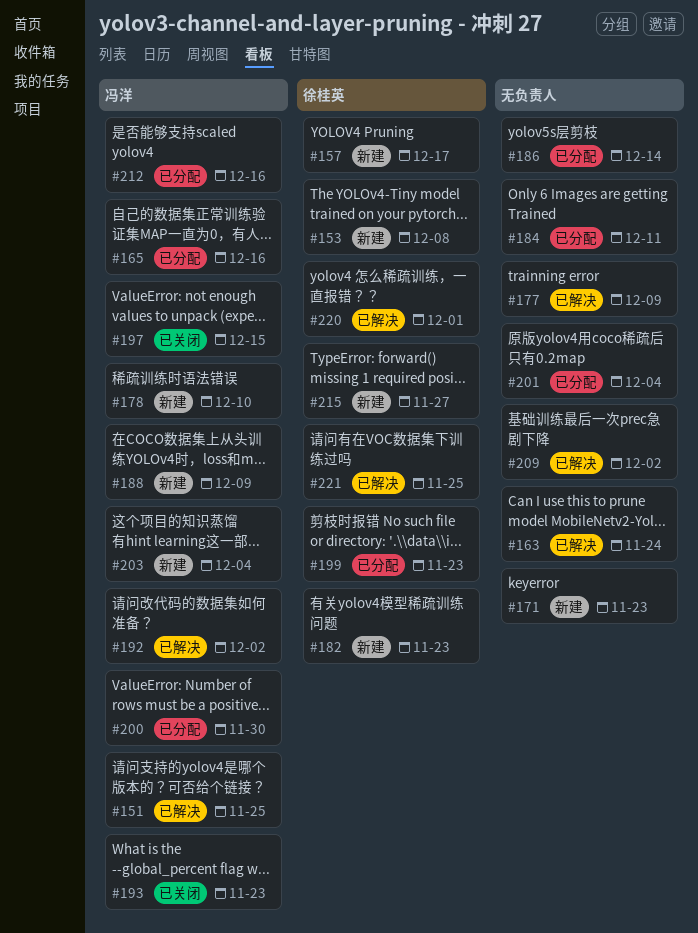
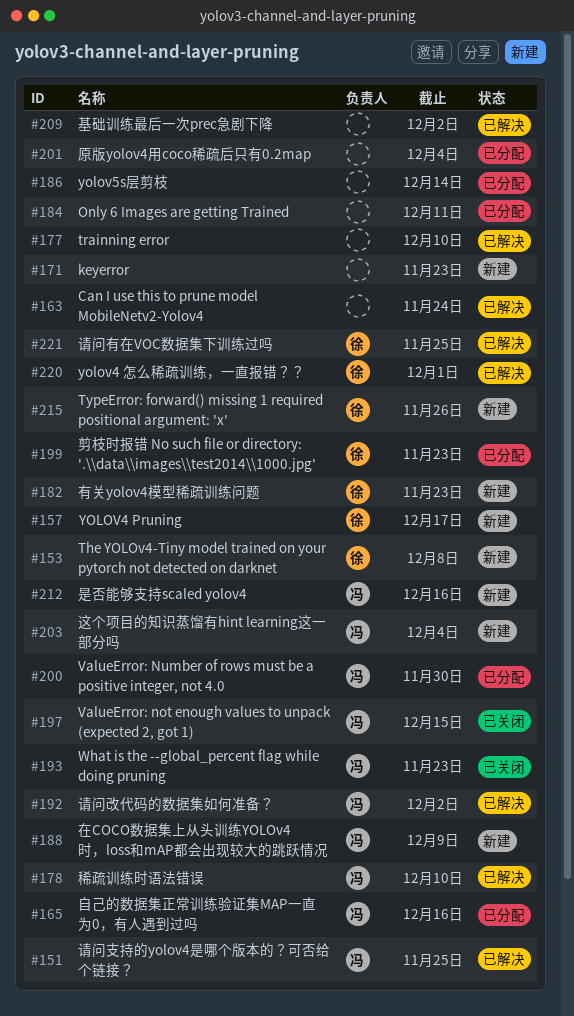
#177, due: Dec 9 -> Dec 10
#178, status: 新建 -> 已解决
#212, status: 已分配 -> 新建
#215, due: Nov 27 -> Nov 26

